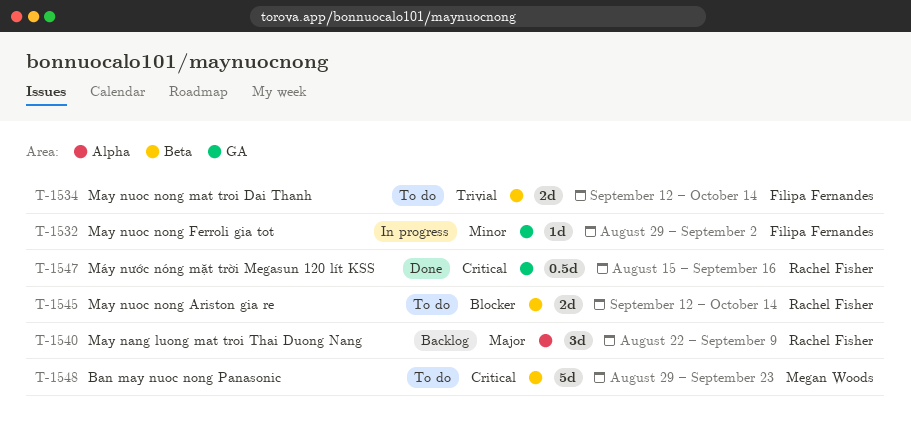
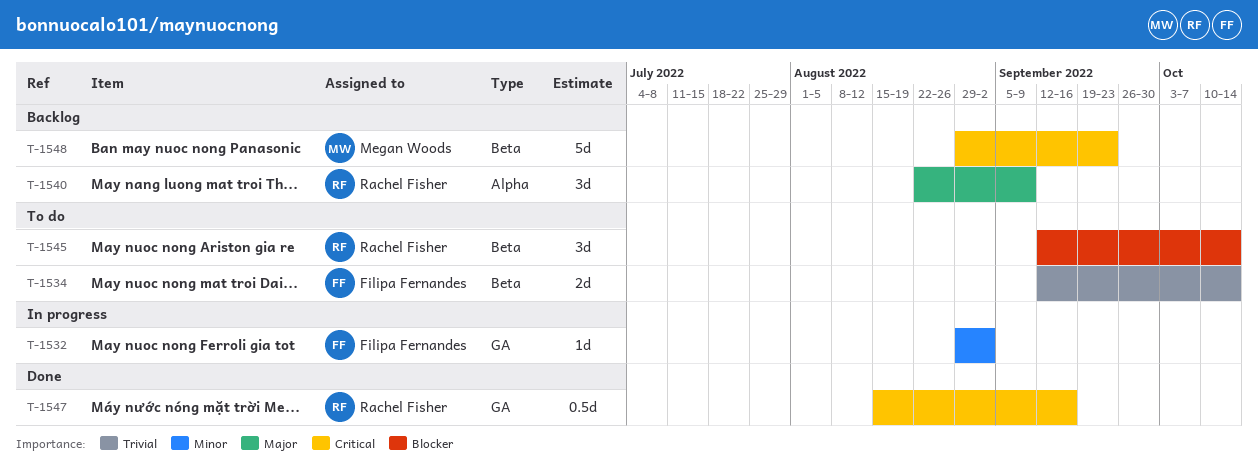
T-1545, estimate: 2d -> 3d
T-1548, status: To do -> Backlog

